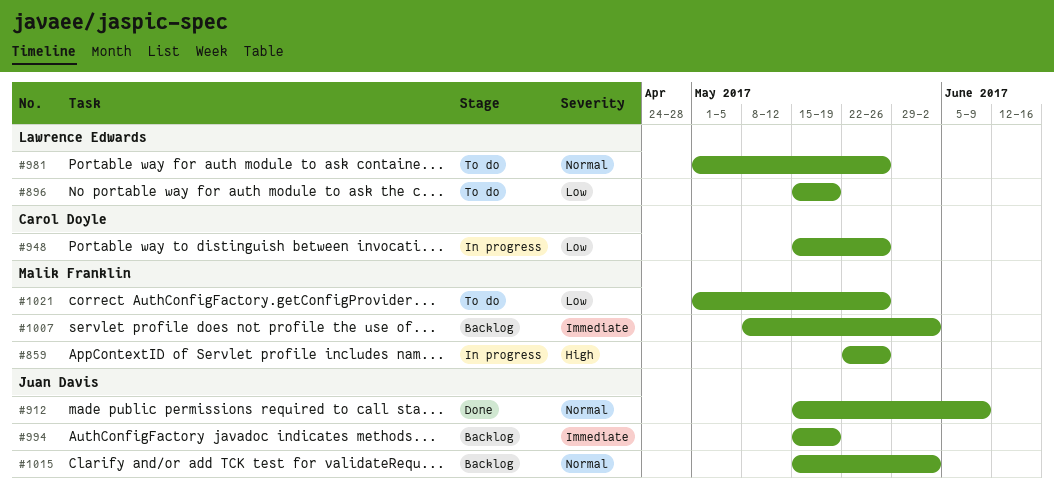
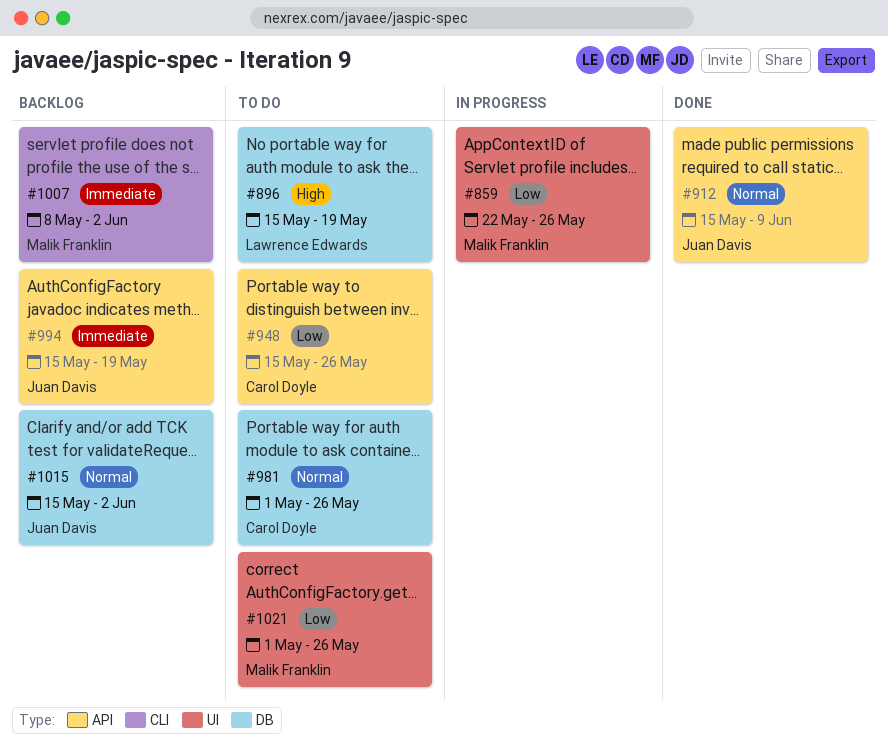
#859, priority: High -> Low
#896, priority: Low -> High
#948, status: In progress -> To do
#981, owner: Lawrence Edwards -> Carol Doyle

